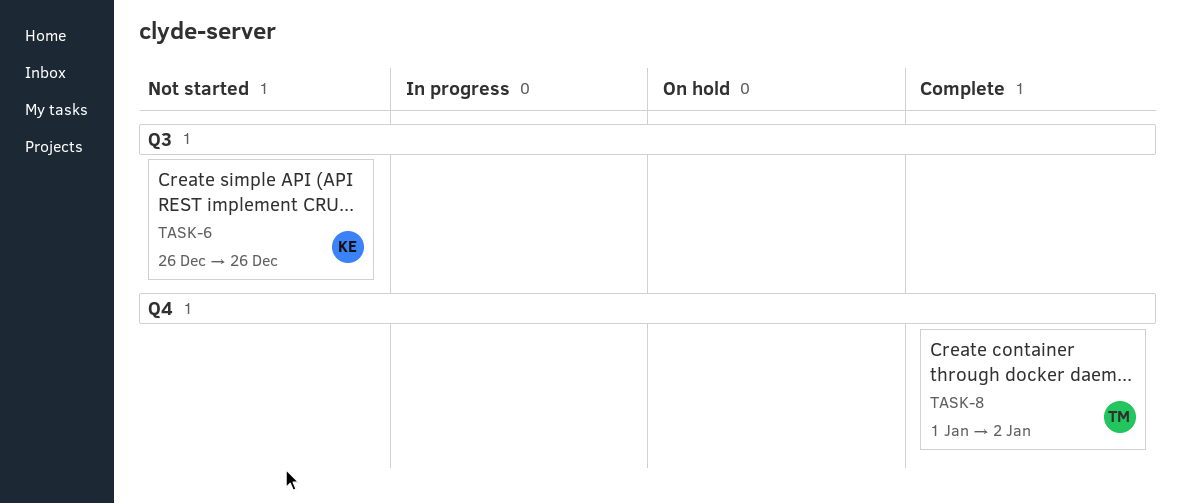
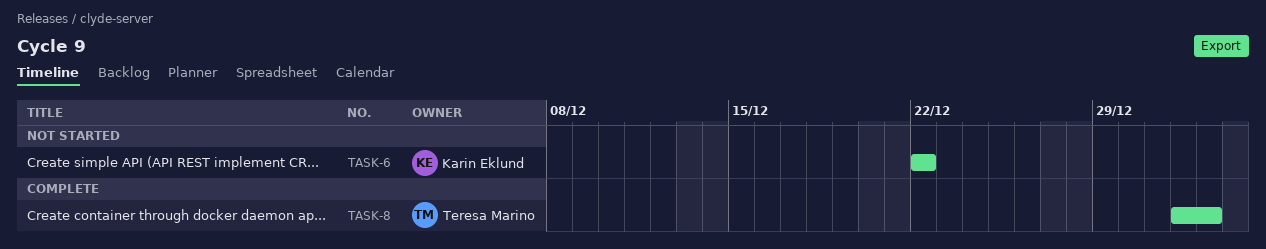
TASK-6, start: Dec 26 -> Dec 22
TASK-6, due: Dec 26 -> Dec 22

